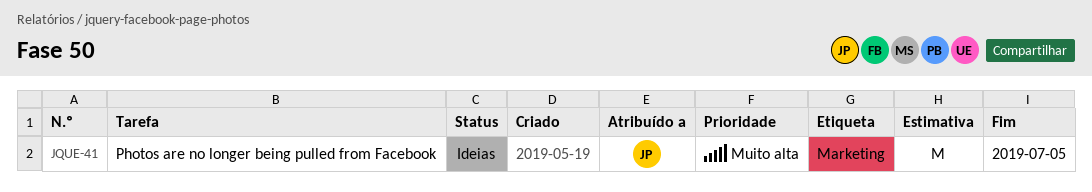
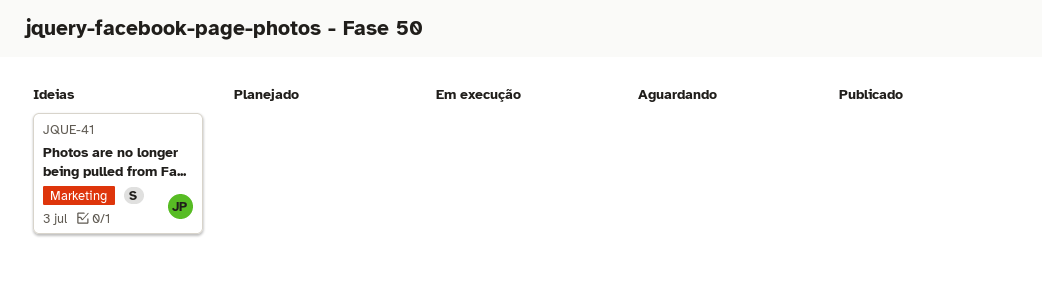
JQUE-41, estimate: M -> S
JQUE-41, due: Jul 5 -> Jul 3

